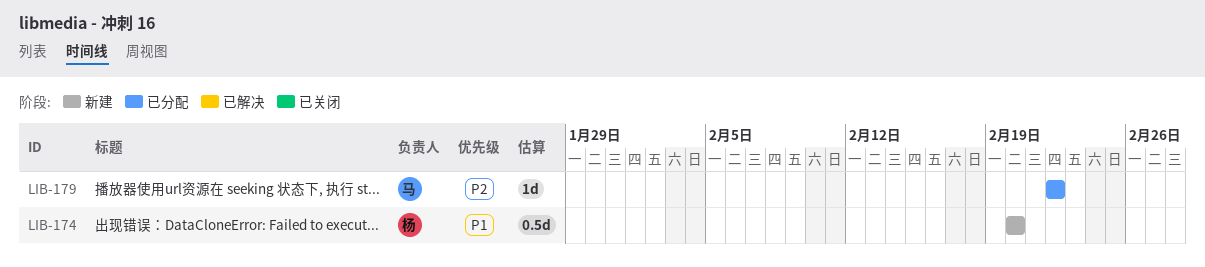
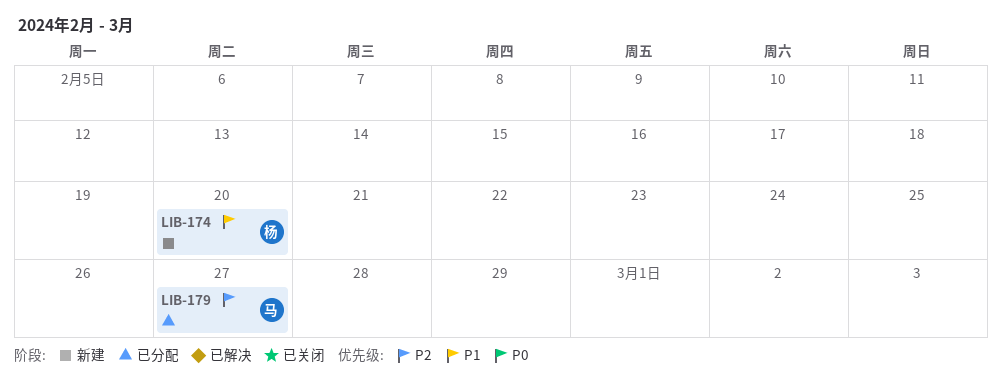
LIB-179, due: Feb 22 -> Feb 27

